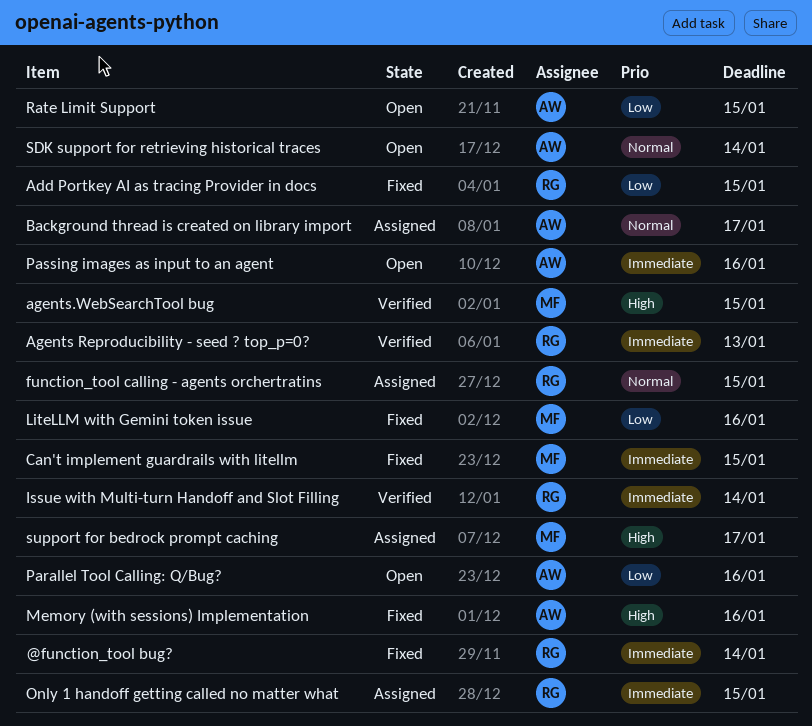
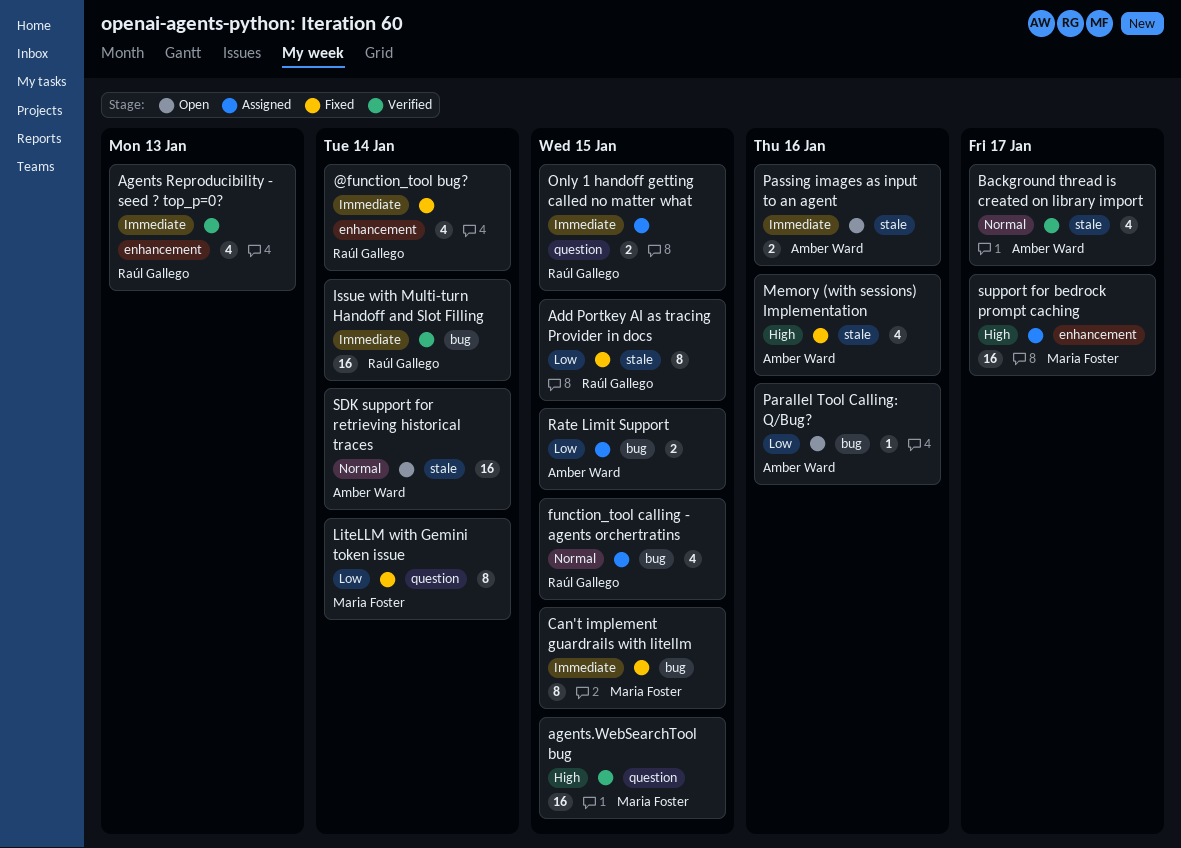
Background thread is created on library import, status: Assigned -> Verified
LiteLLM with Gemini token issue, due: Jan 16 -> Jan 14
Rate Limit Support, status: Open -> Assigned

